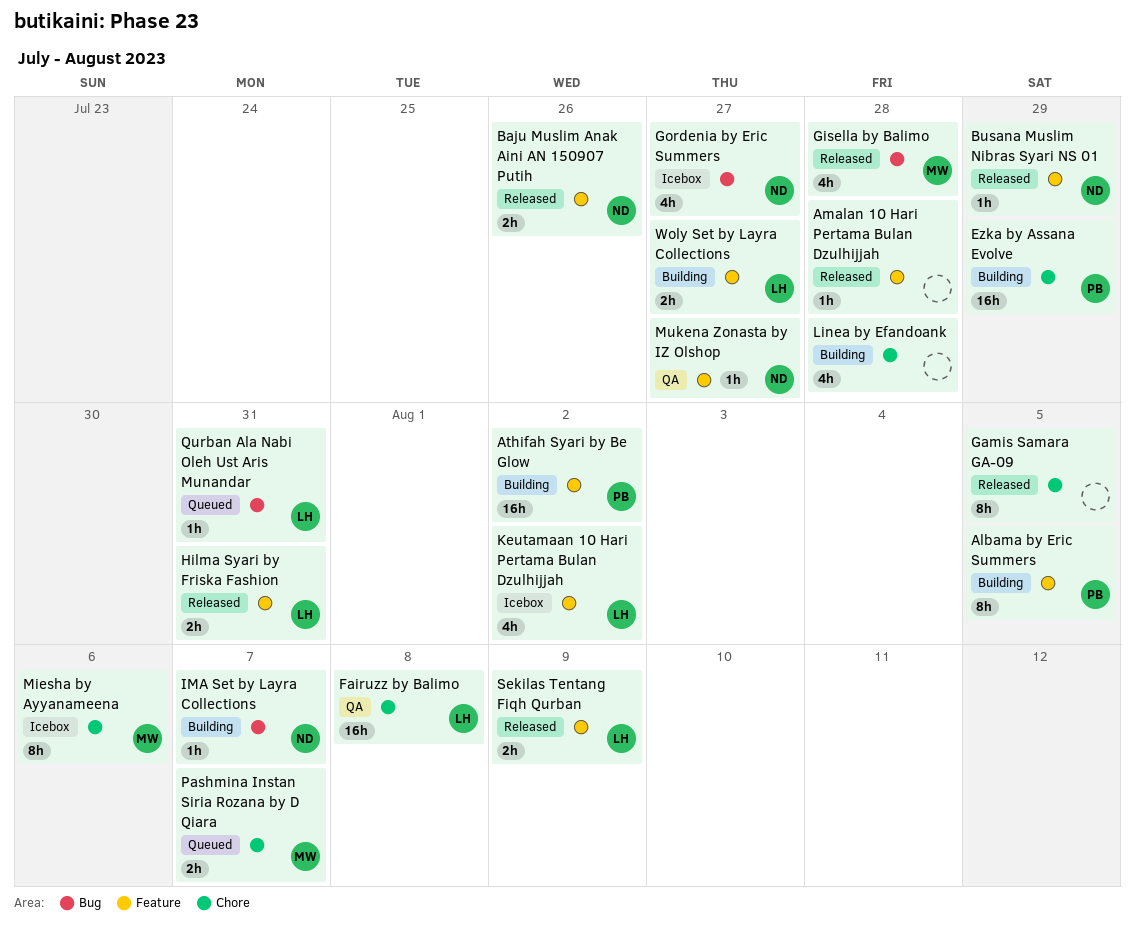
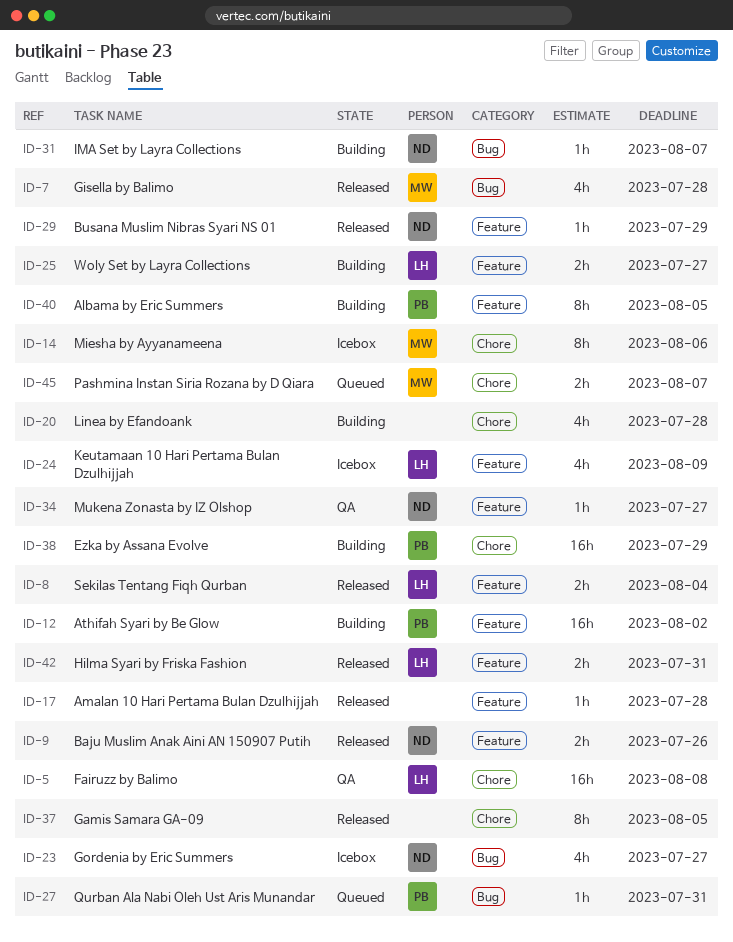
Keutamaan 10 Hari Pertama Bulan Dzulhijjah, due: Aug 2 -> Aug 9
Qurban Ala Nabi Oleh Ust Aris Munandar, owner: LH -> PB
Sekilas Tentang Fiqh Qurban, due: Aug 9 -> Aug 4

